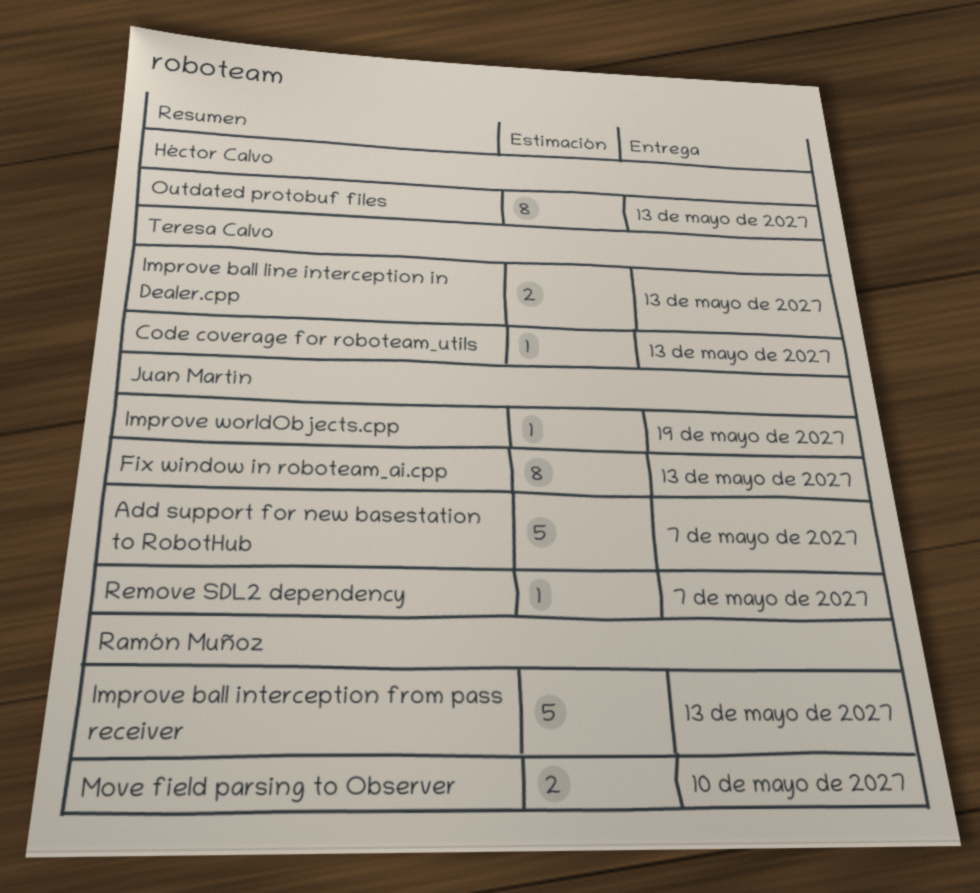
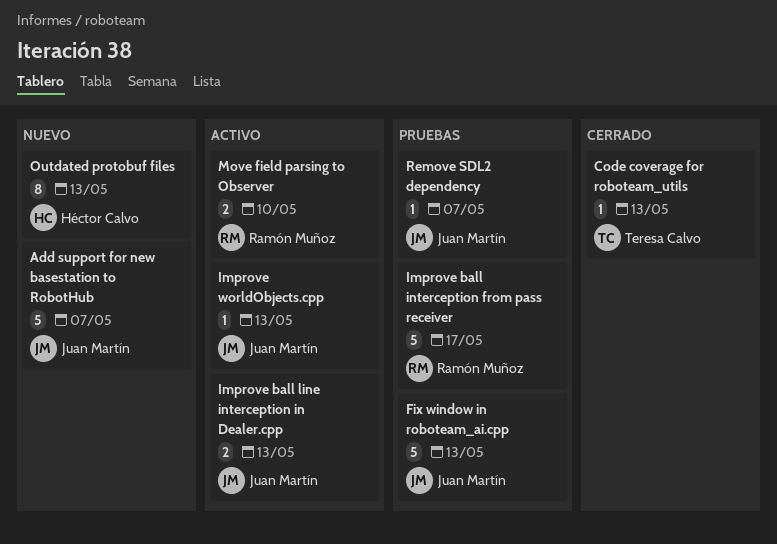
Fix window in roboteam_ai.cpp, estimate: 8 -> 5
Improve ball interception from pass receiver, due: May 13 -> May 17
Improve ball line interception in Dealer.cpp, owner: Teresa Calvo -> Juan Martín
Improve worldObjects.cpp, due: May 19 -> May 13

